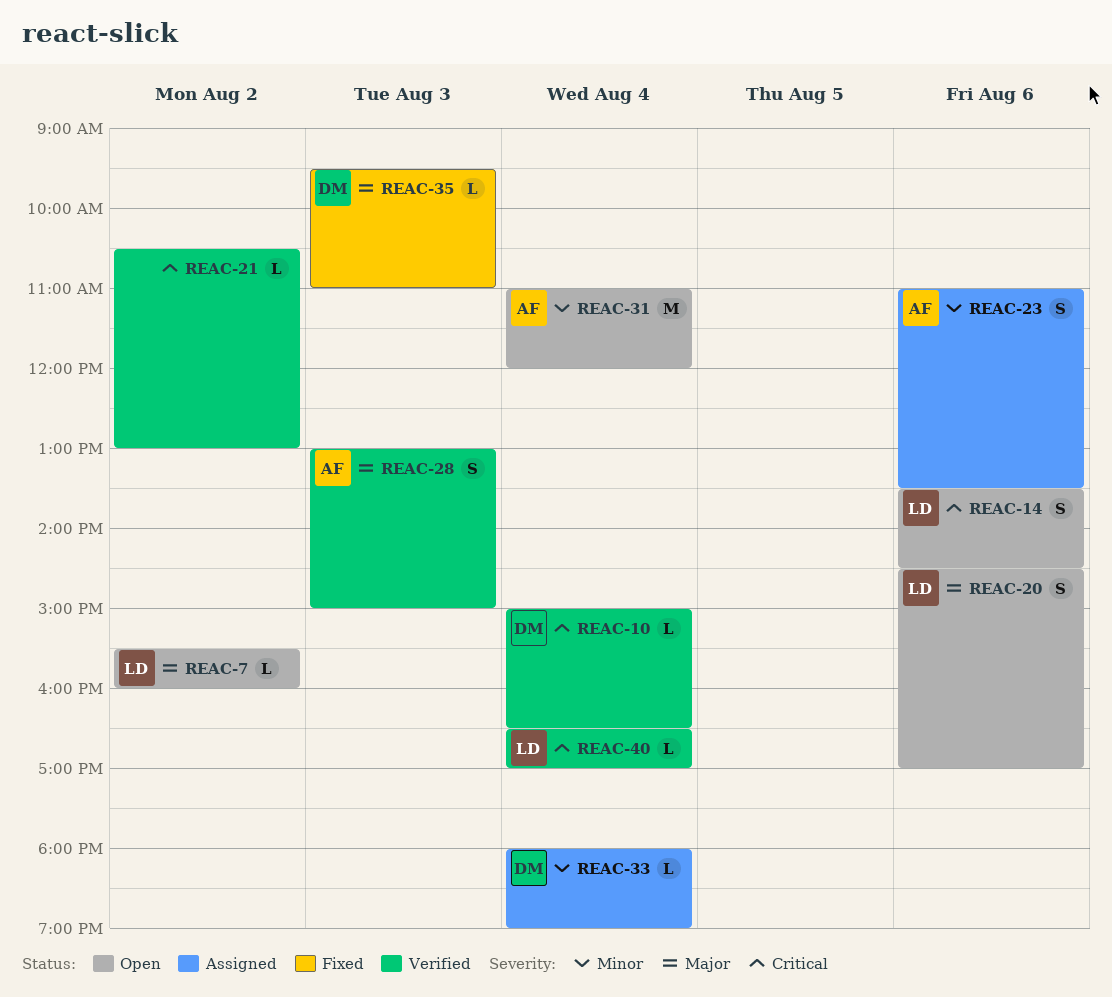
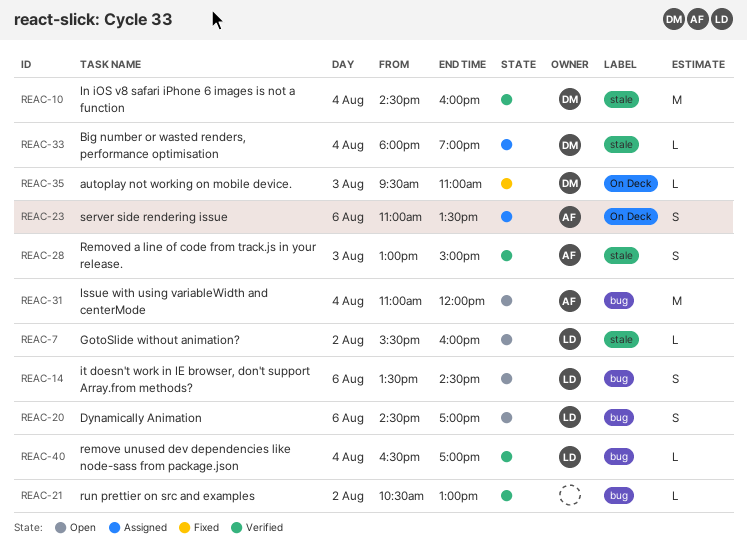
REAC-10, estimate: L -> M
REAC-10, begins: 15:00 -> 14:30
REAC-10, ends: 16:30 -> 16:00

